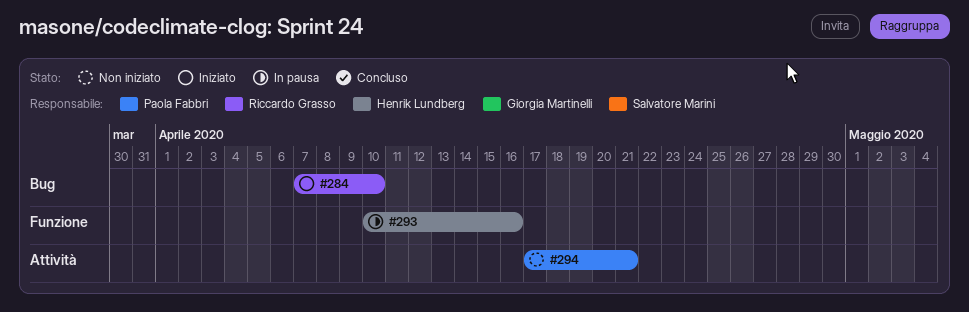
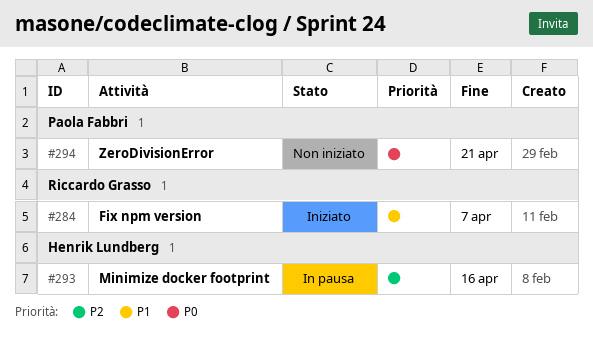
#284, due: Apr 10 -> Apr 7

